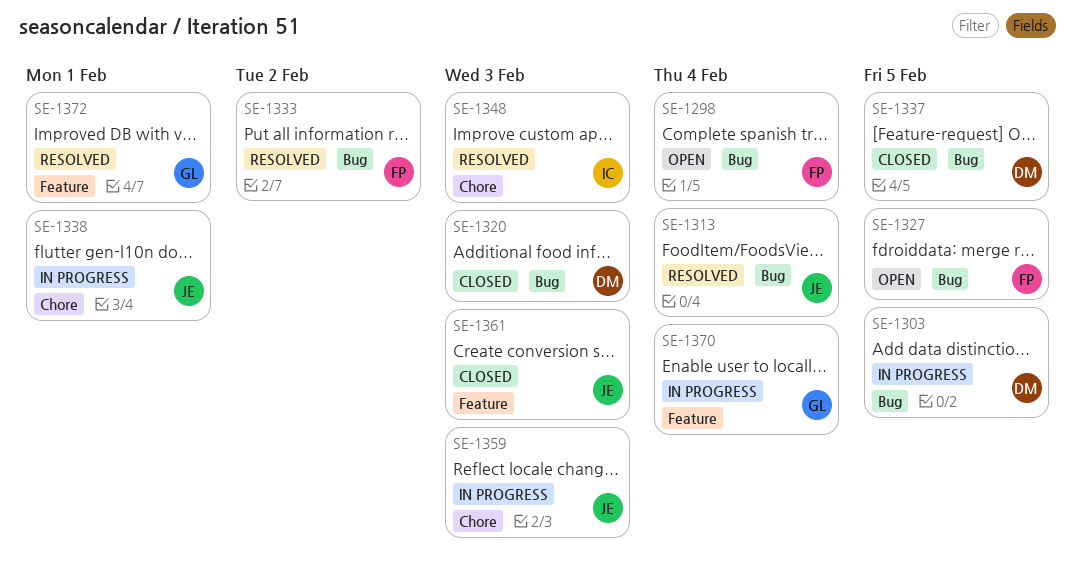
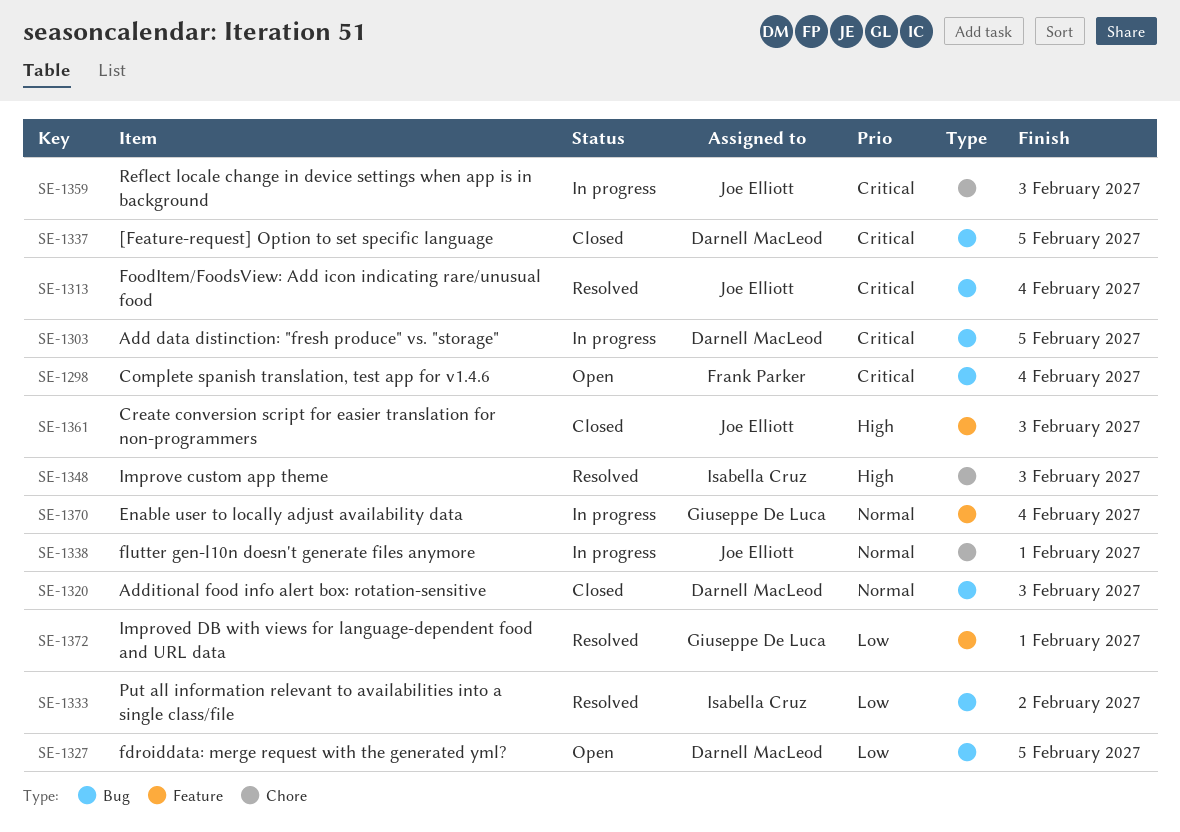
SE-1327, owner: Frank Parker -> Darnell MacLeod
SE-1333, owner: Frank Parker -> Isabella Cruz

